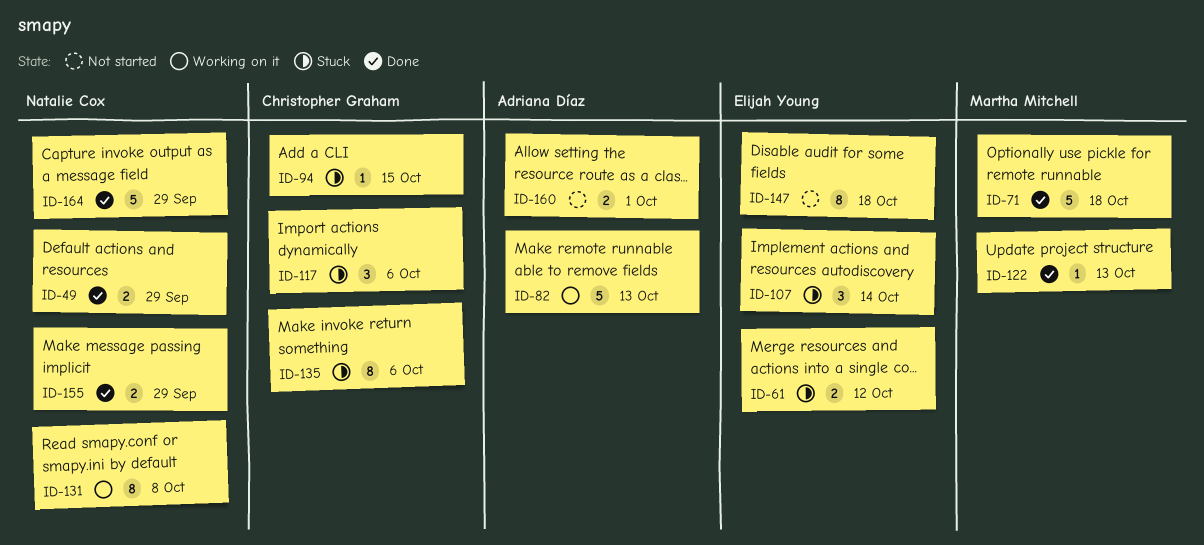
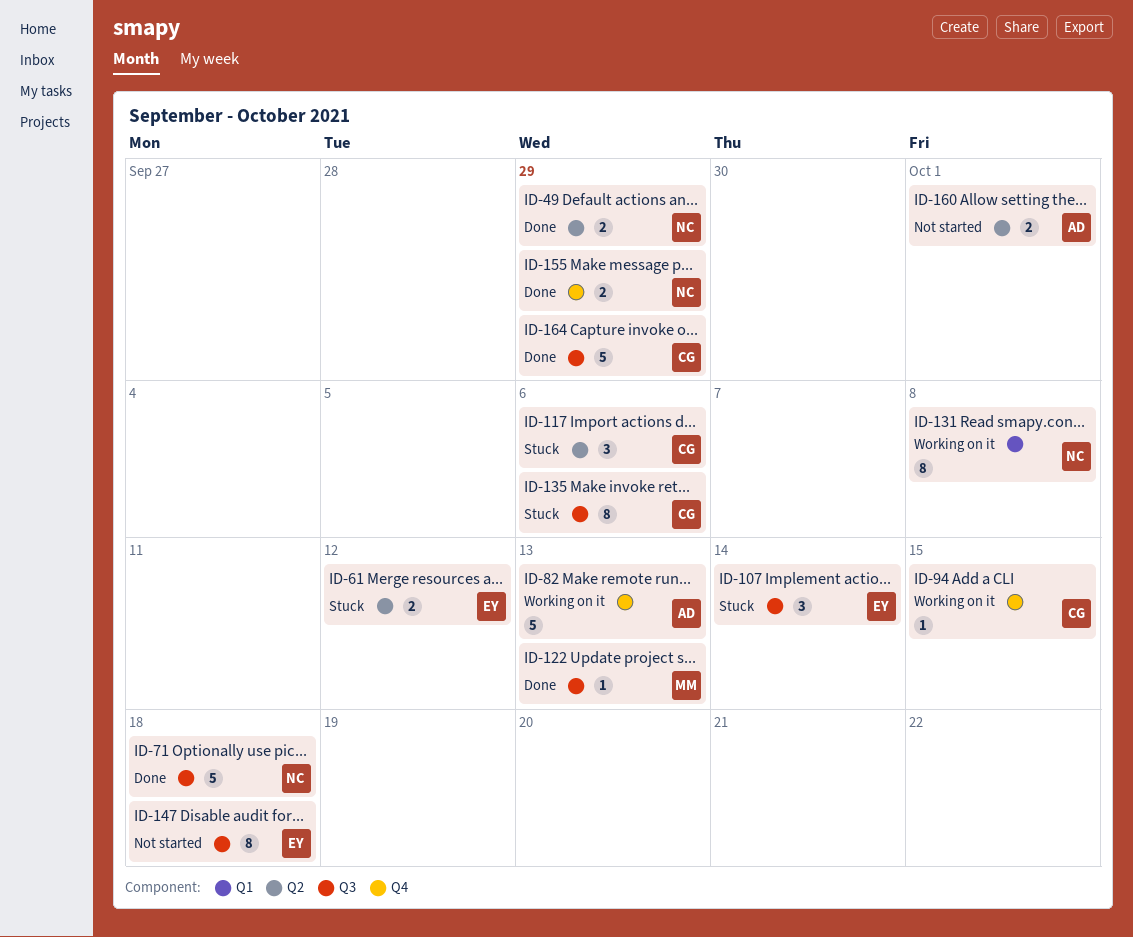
ID-71, owner: Martha Mitchell -> Natalie Cox
ID-94, status: Stuck -> Working on it
ID-164, owner: Natalie Cox -> Christopher Graham

